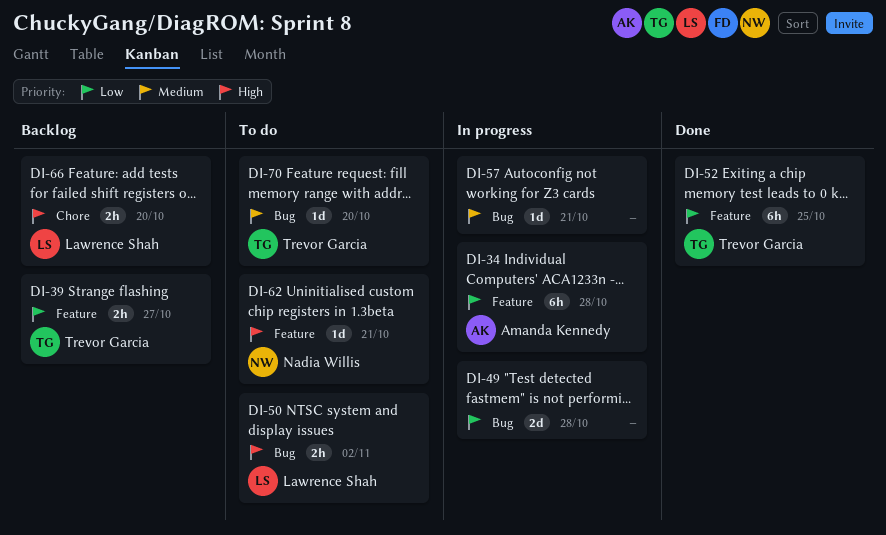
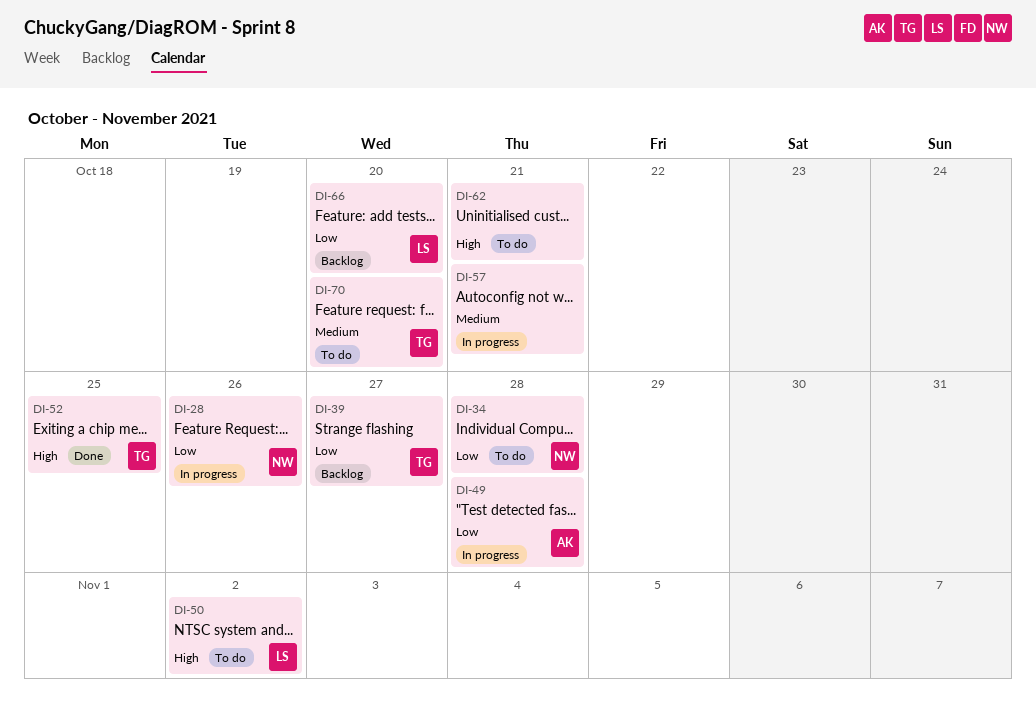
DI-28: none -> present
DI-34, status: In progress -> To do
DI-34, owner: Amanda Kennedy -> Nadia Willis
DI-49, owner: none -> Amanda Kennedy
DI-52, priority: Low -> High
DI-62, owner: Nadia Willis -> none
DI-66, priority: High -> Low

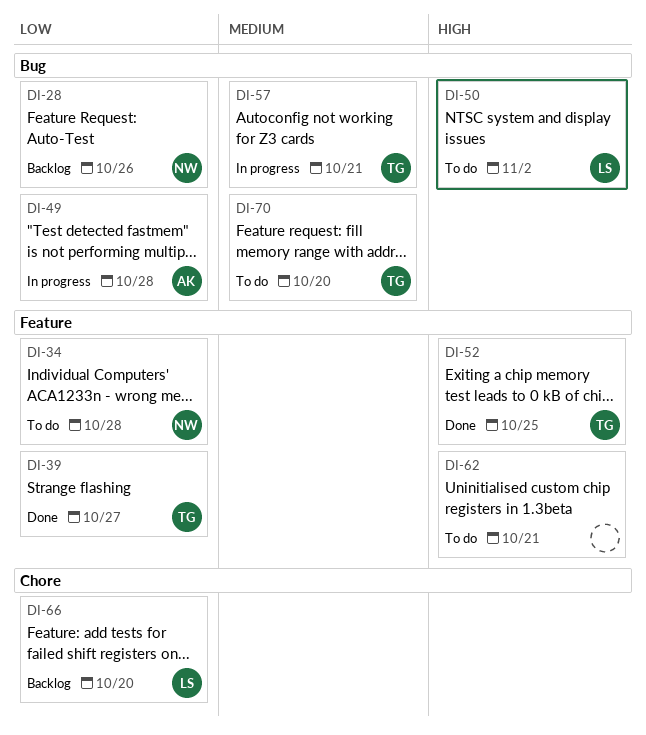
DI-28, status: In progress -> Backlog
DI-39, status: Backlog -> Done
DI-57, owner: none -> TG

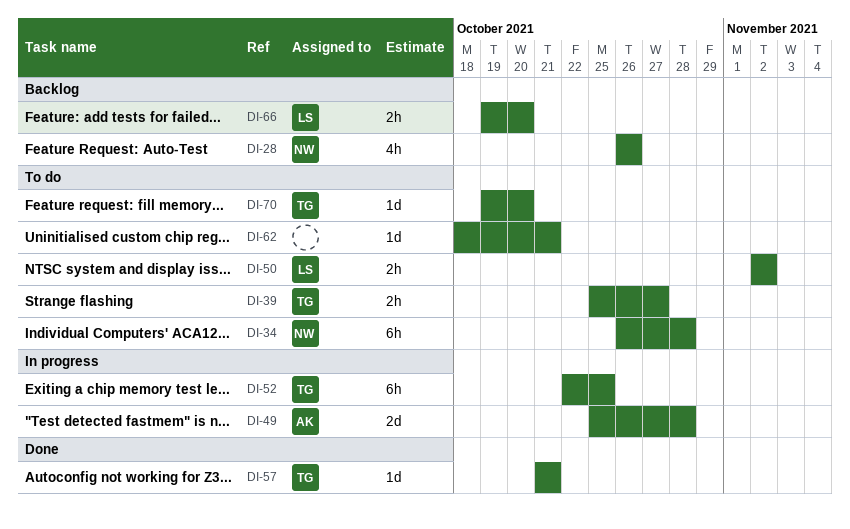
DI-39, status: Done -> To do
DI-52, status: Done -> In progress
DI-57, status: In progress -> Done

